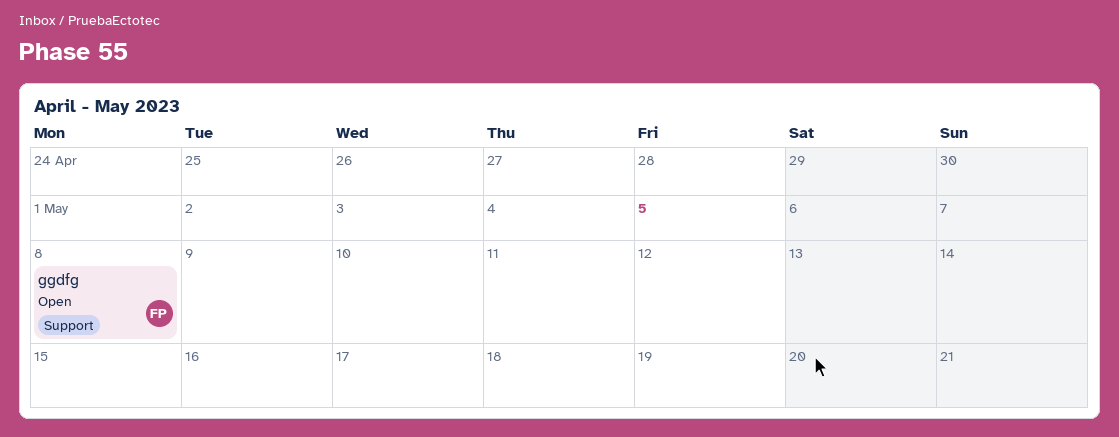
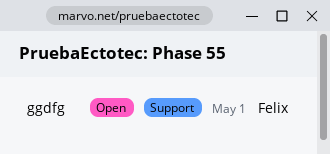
ggdfg, due: May 8 -> May 1

